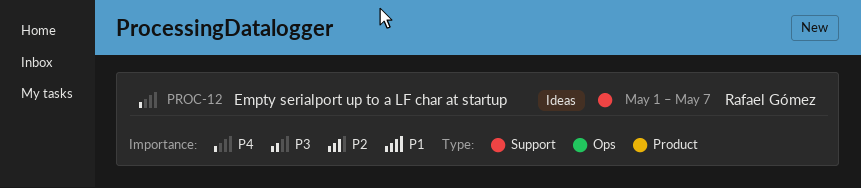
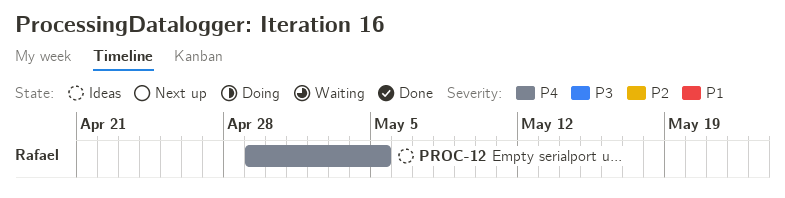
PROC-12, start: May 1 -> Apr 29
PROC-12, due: May 7 -> May 5

